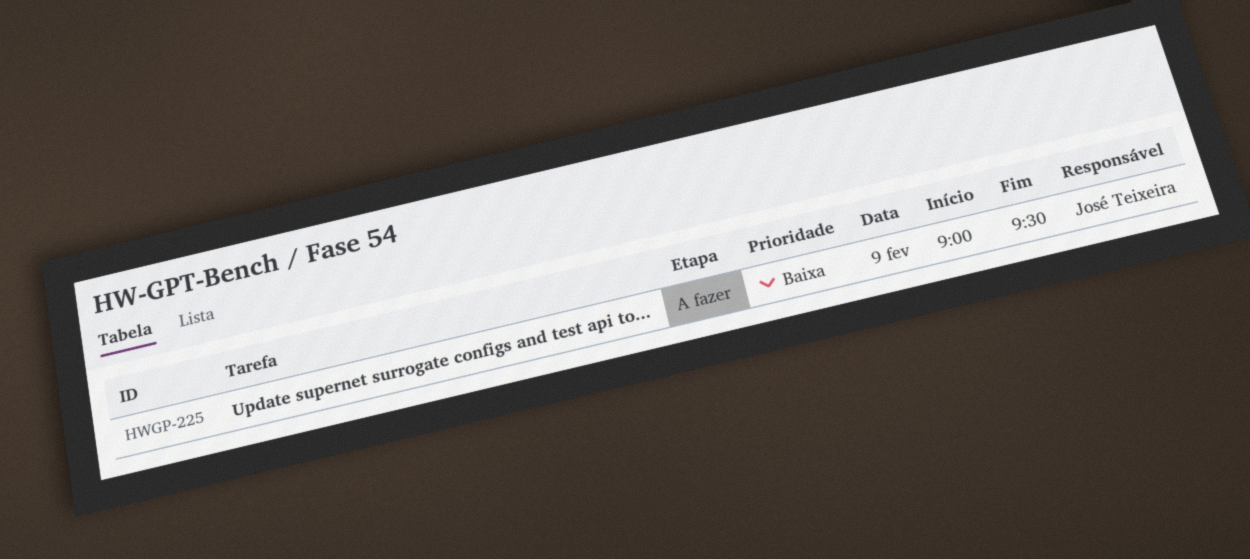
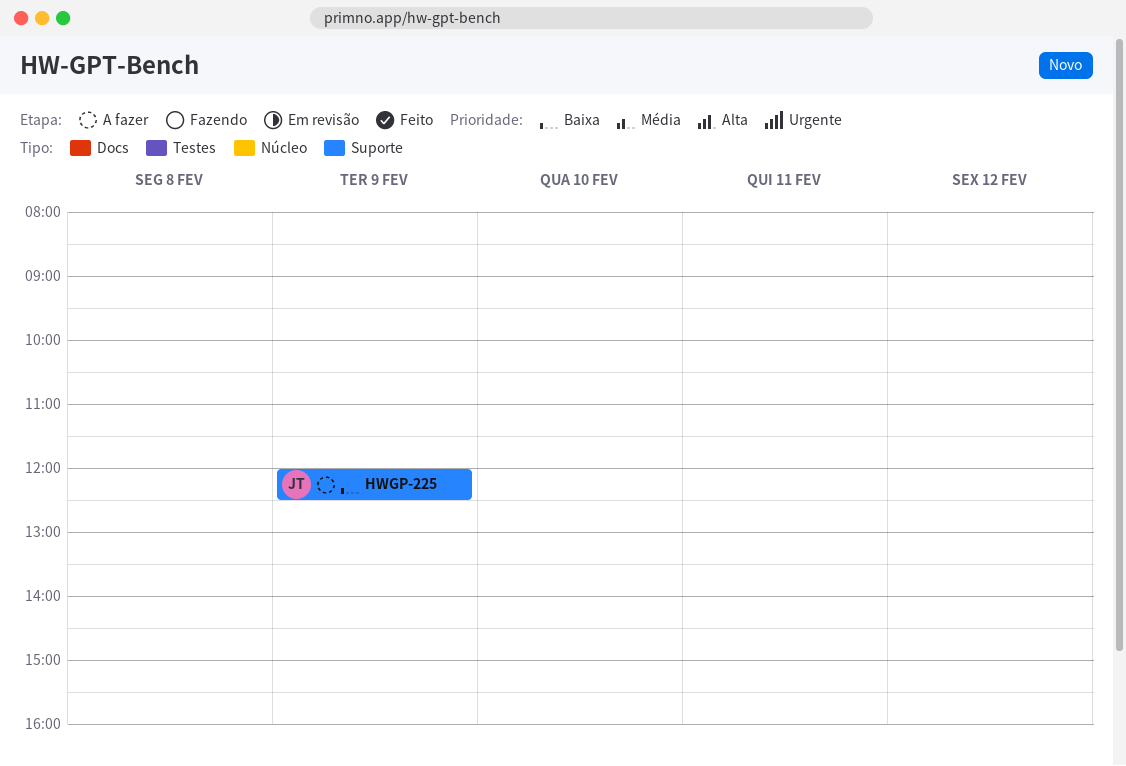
HWGP-225, begins: 09:00 -> 12:00
HWGP-225, ends: 09:30 -> 12:30

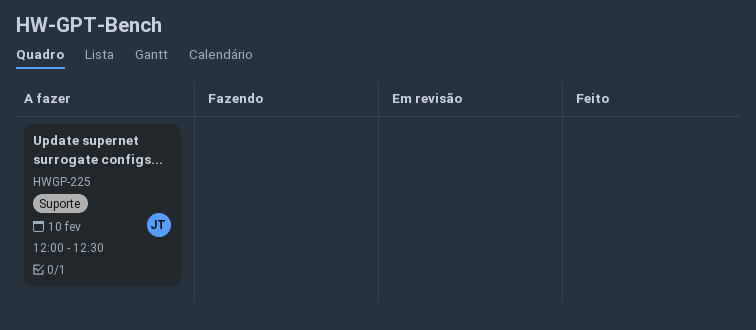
HWGP-225, day: Feb 9 -> Feb 10

